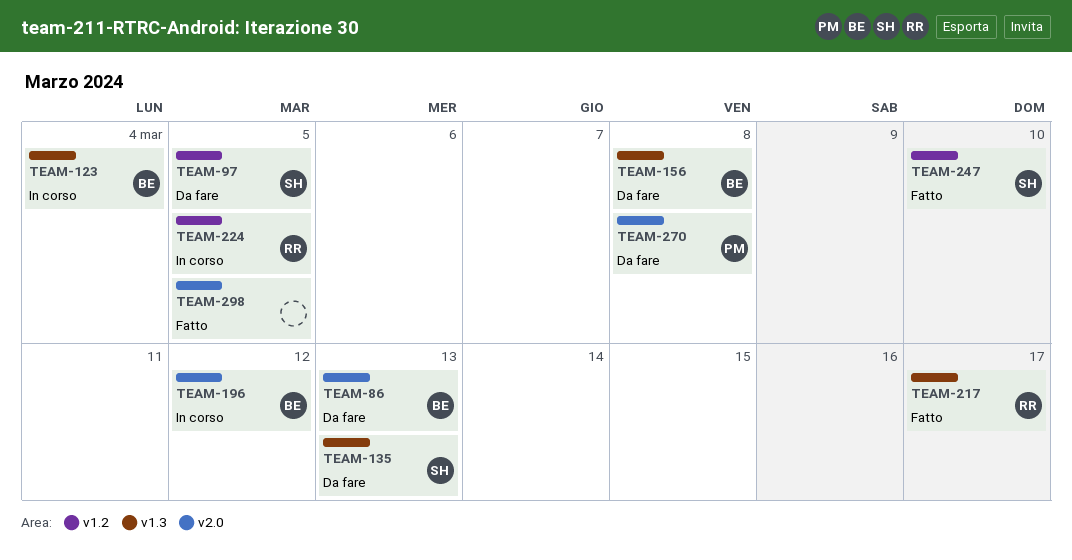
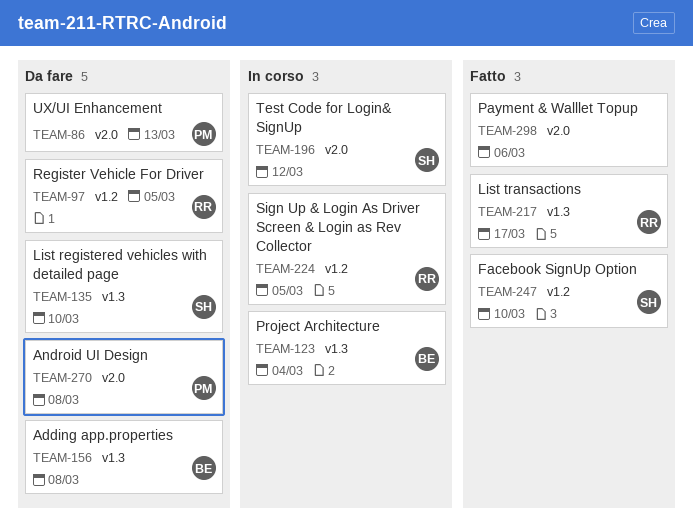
TEAM-86, owner: BE -> PM
TEAM-97, owner: SH -> RR
TEAM-135, due: Mar 13 -> Mar 10
TEAM-196, owner: BE -> SH
TEAM-298, due: Mar 5 -> Mar 6

